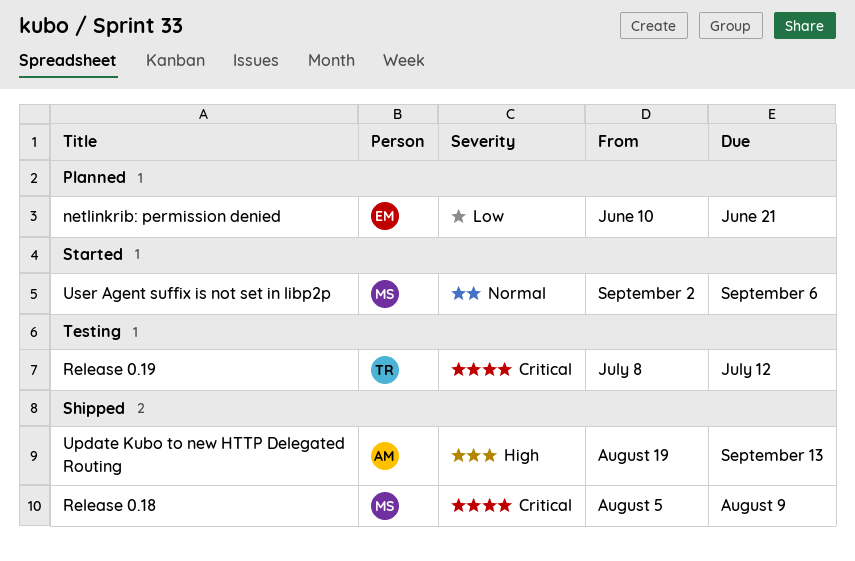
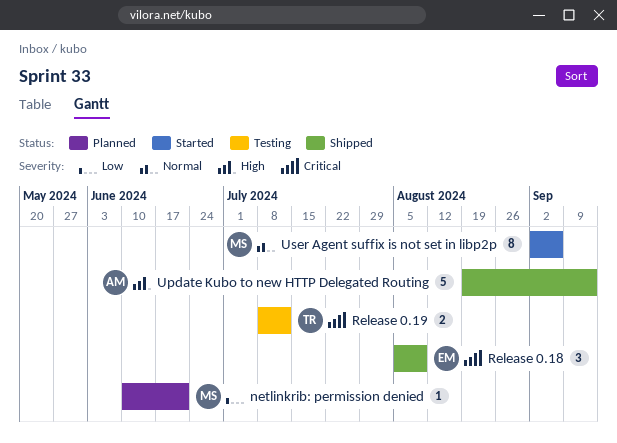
netlinkrib: permission denied, owner: EM -> MS
Release 0.18, owner: MS -> EM

